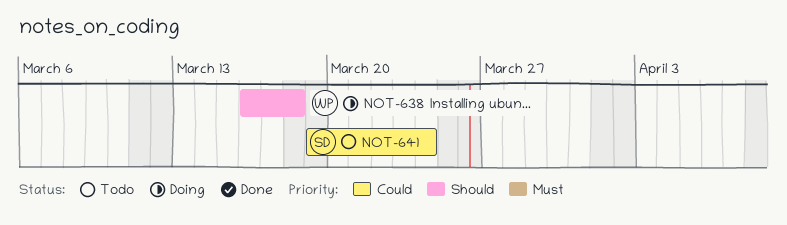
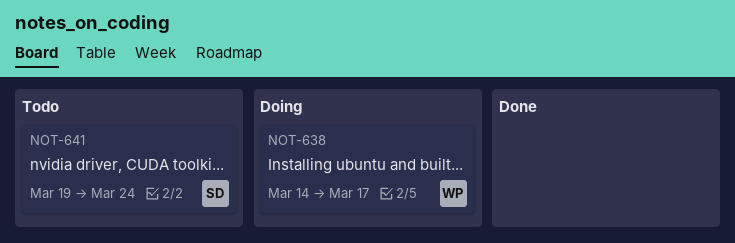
NOT-638, start: Mar 16 -> Mar 14
NOT-638, due: Mar 18 -> Mar 17

